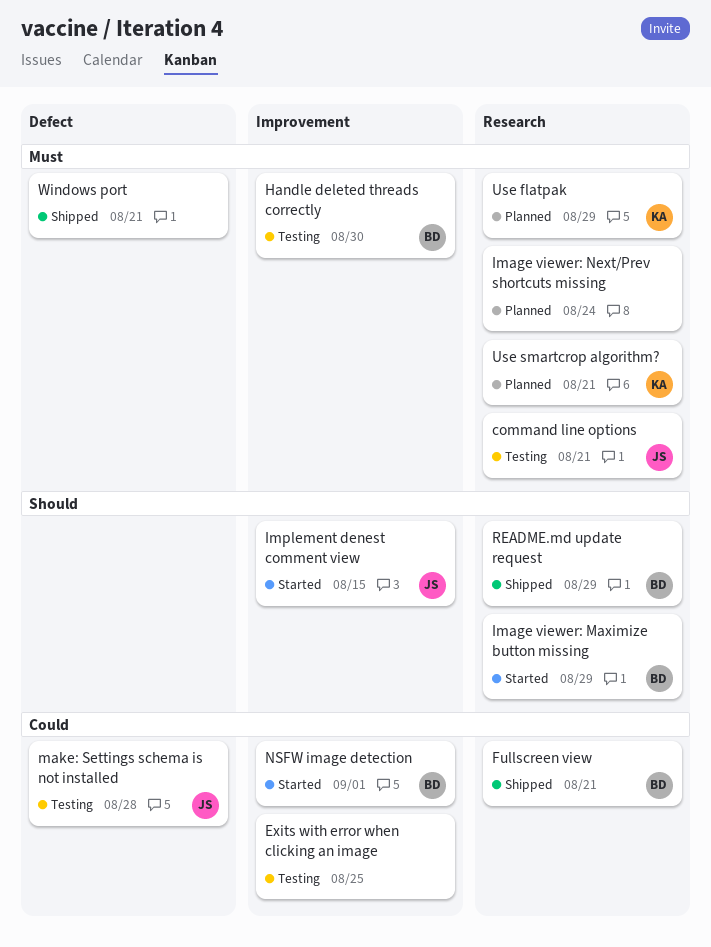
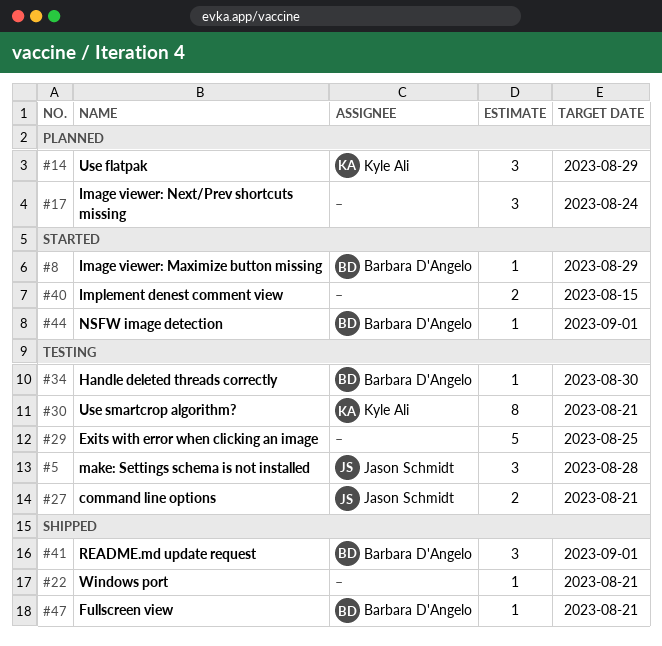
Implement denest comment view, owner: Jason Schmidt -> none
README.md update request, due: Aug 29 -> Sep 1
Use smartcrop algorithm?, status: Planned -> Testing

